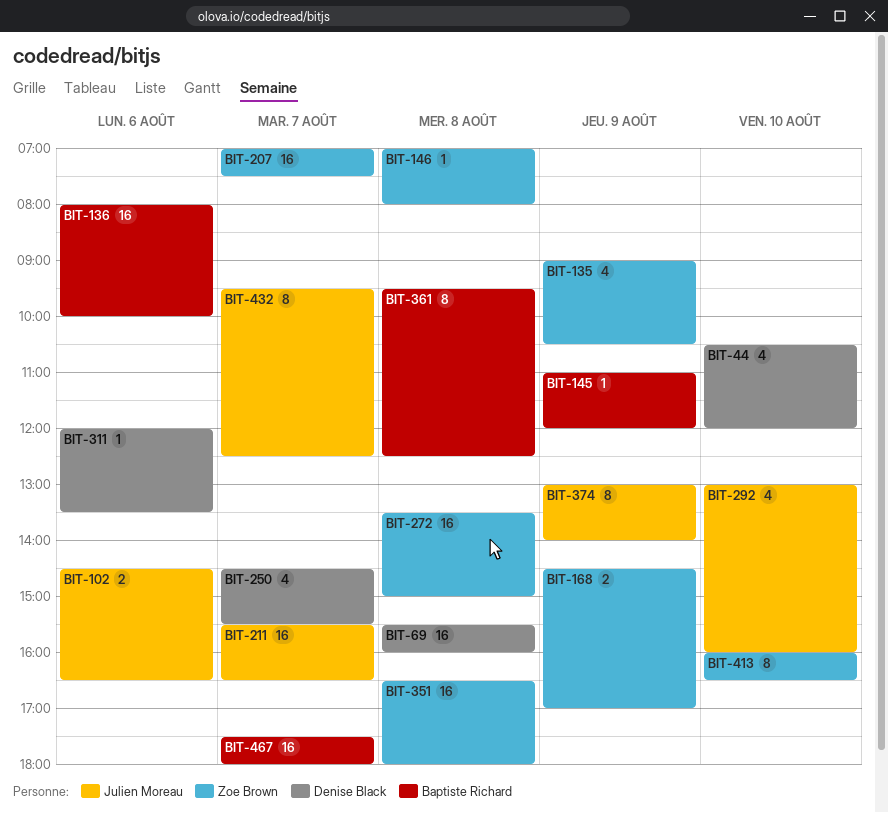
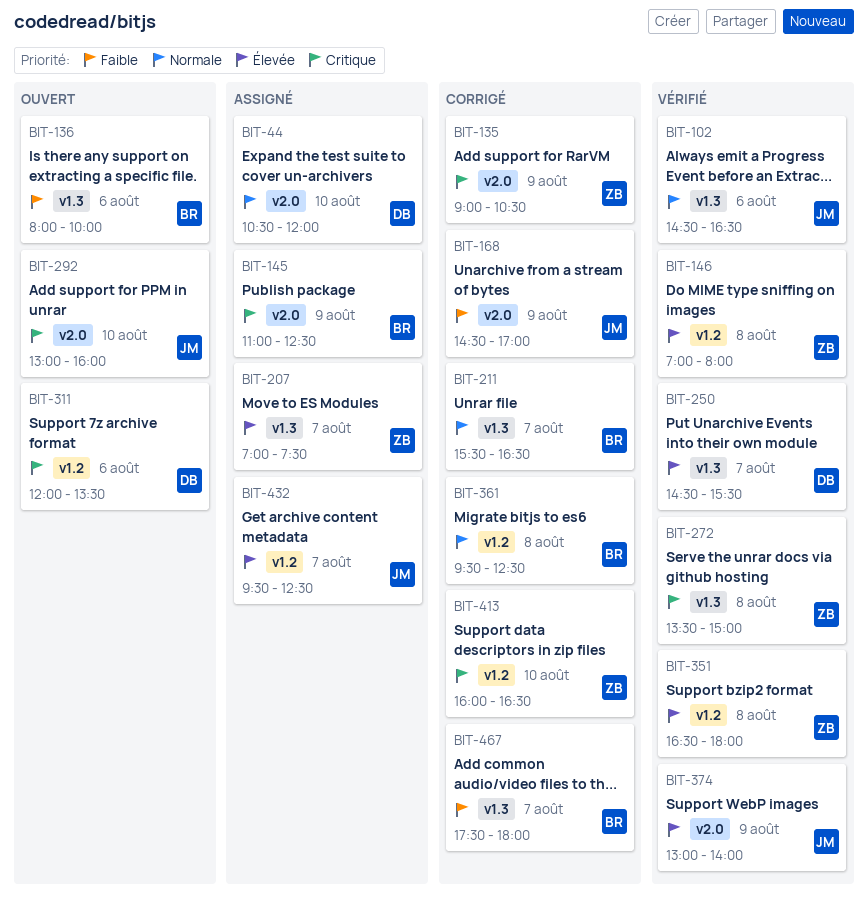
BIT-69: present -> none
BIT-145, ends: 12:00 -> 12:30
BIT-168, owner: Zoe Brown -> Julien Moreau
BIT-211, owner: Julien Moreau -> Baptiste Richard

